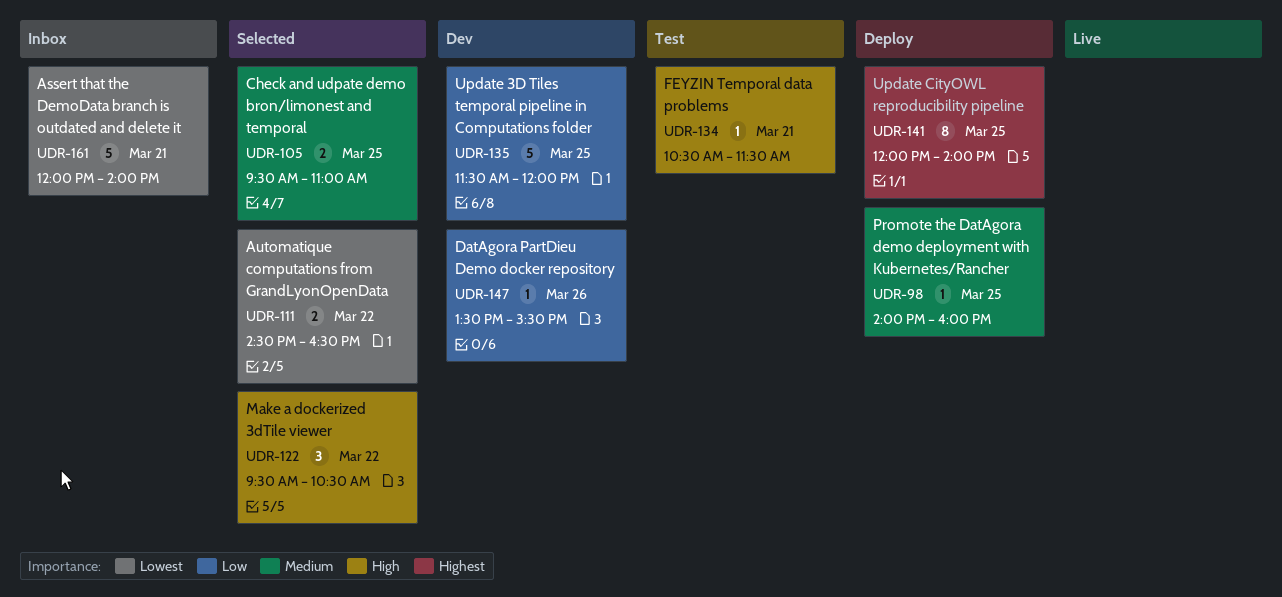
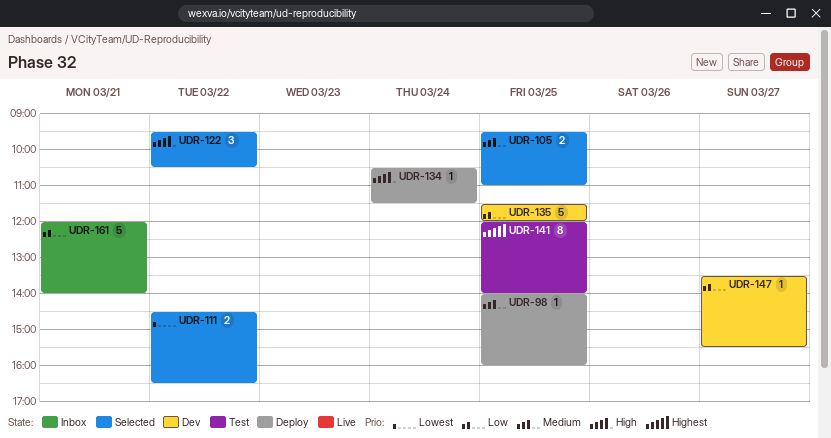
UDR-134, status: Test -> Deploy
UDR-134, day: Mar 21 -> Mar 24
UDR-141, status: Deploy -> Test
UDR-147, day: Mar 26 -> Mar 27
UDR-161, priority: Lowest -> Low

